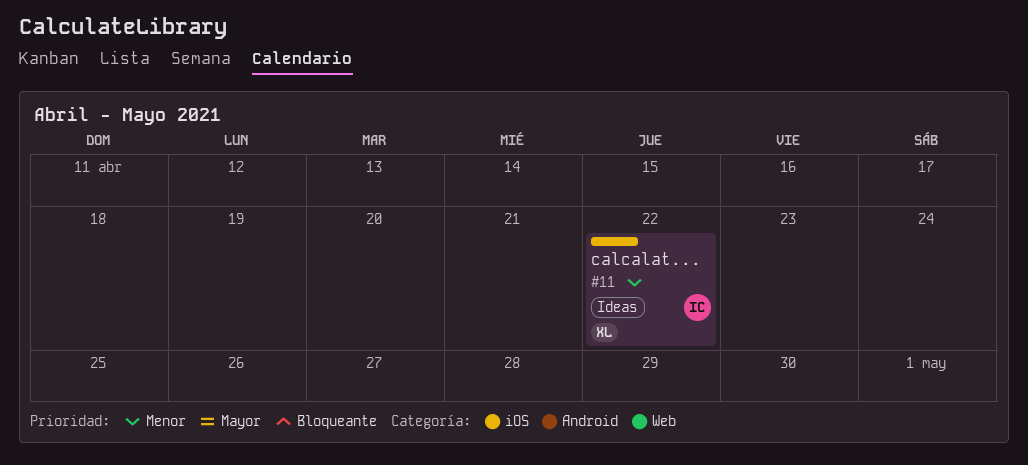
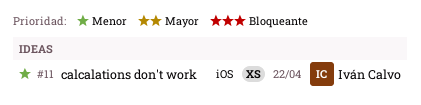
#11, estimate: XL -> XS

